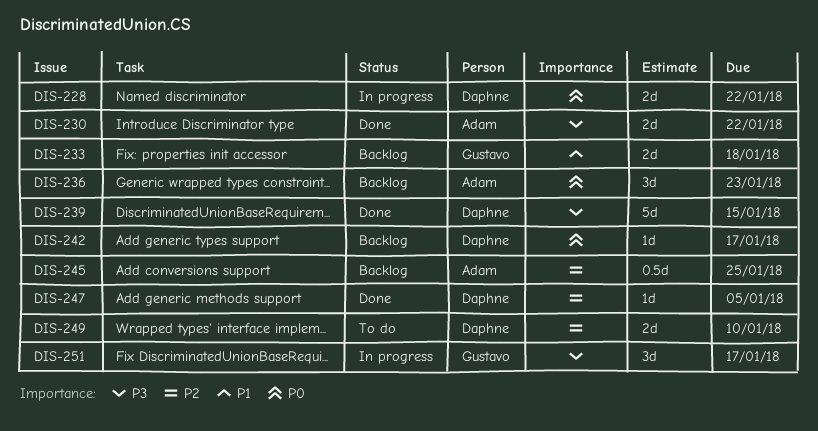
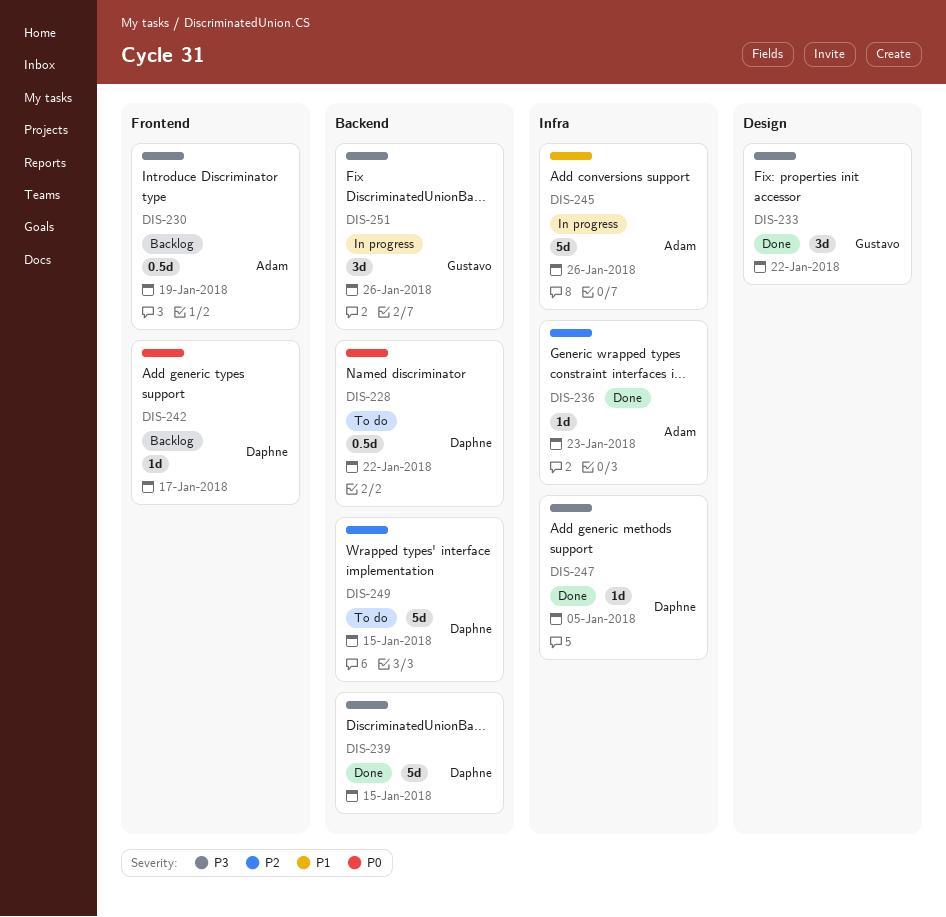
DIS-228, status: In progress -> To do
DIS-228, estimate: 2d -> 0.5d
DIS-230, status: Done -> Backlog
DIS-230, estimate: 2d -> 0.5d
DIS-230, due: Jan 22 -> Jan 19
DIS-233, status: Backlog -> Done
DIS-233, priority: P1 -> P3
DIS-233, estimate: 2d -> 3d
DIS-233, due: Jan 18 -> Jan 22
DIS-236, status: Backlog -> Done
DIS-236, priority: P0 -> P2
DIS-236, estimate: 3d -> 1d
DIS-245, status: Backlog -> In progress
DIS-245, priority: P2 -> P1
DIS-245, estimate: 0.5d -> 5d
DIS-245, due: Jan 25 -> Jan 26
DIS-247, priority: P2 -> P3
DIS-249, estimate: 2d -> 5d
DIS-249, due: Jan 10 -> Jan 15
DIS-251, due: Jan 17 -> Jan 26

